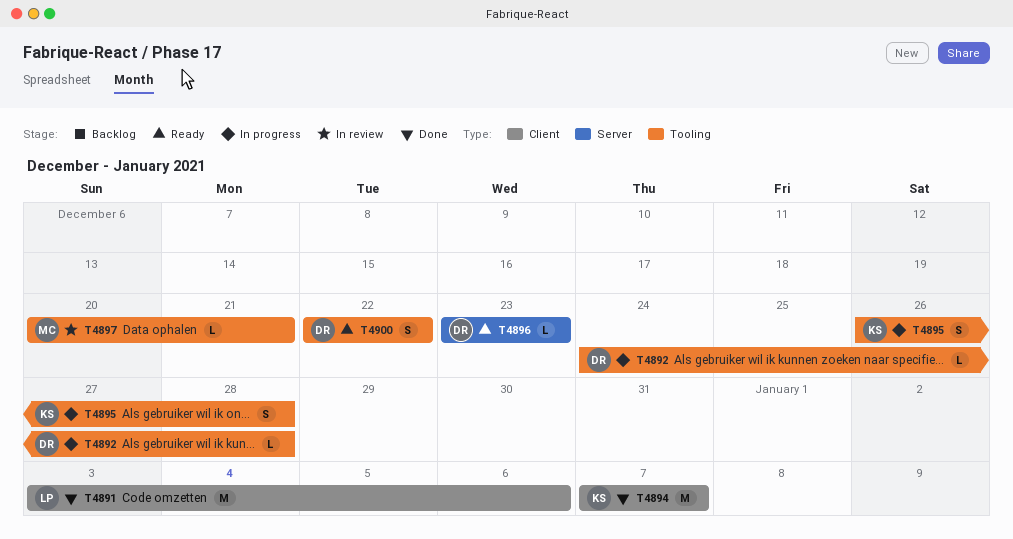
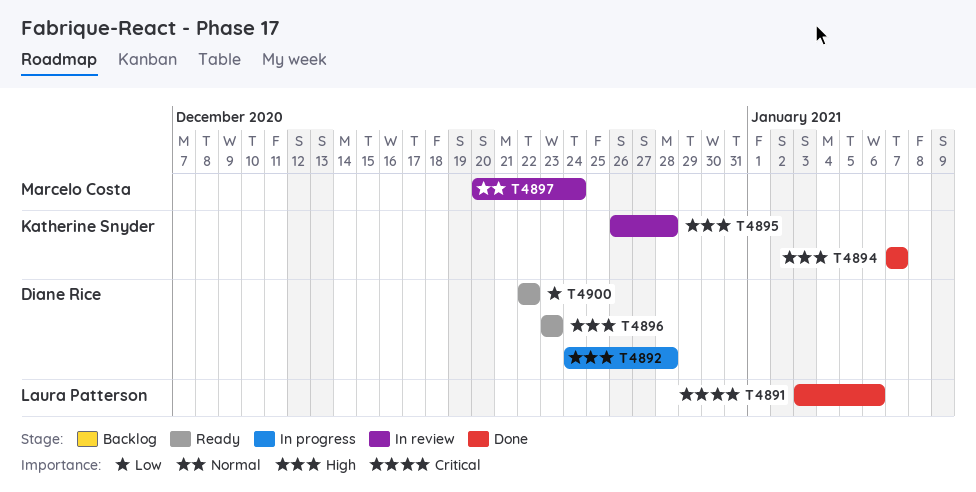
T4895, status: In progress -> In review
T4897, due: Dec 21 -> Dec 24

